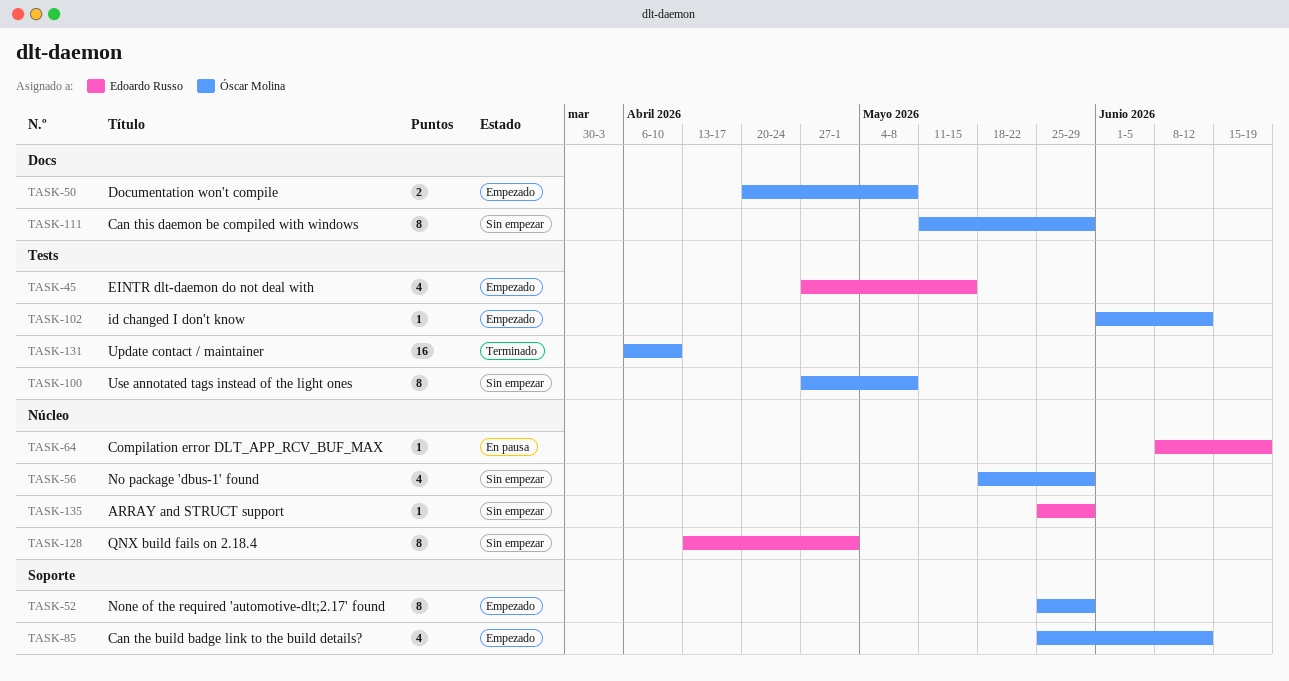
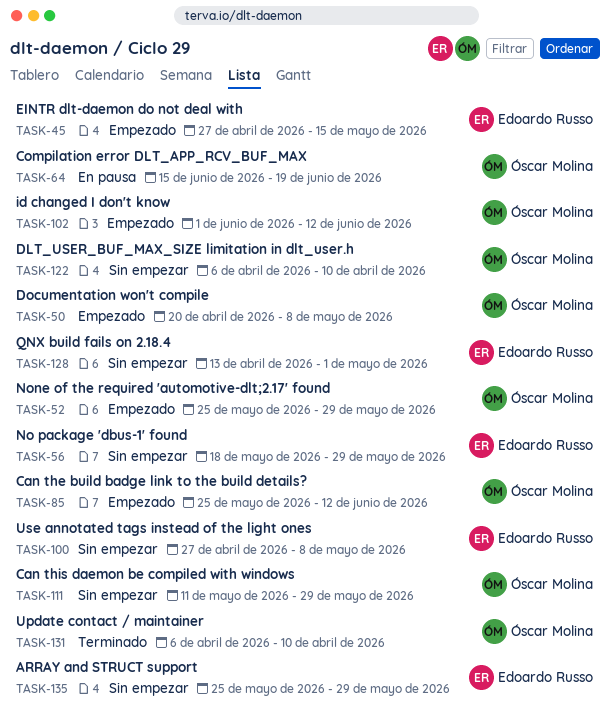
TASK-56, owner: Óscar Molina -> Edoardo Russo
TASK-64, owner: Edoardo Russo -> Óscar Molina
TASK-64, start: Jun 8 -> Jun 15
TASK-100, owner: Óscar Molina -> Edoardo Russo
TASK-122: none -> present

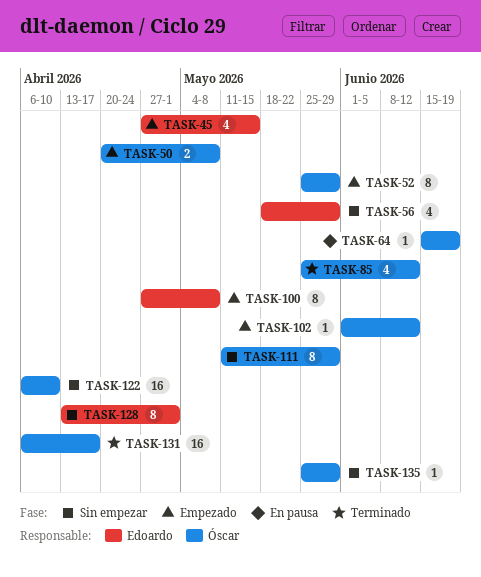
TASK-85, status: Empezado -> Terminado
TASK-100, status: Sin empezar -> Empezado
TASK-131, due: Apr 10 -> Apr 17
TASK-135, owner: Edoardo Russo -> Óscar Molina

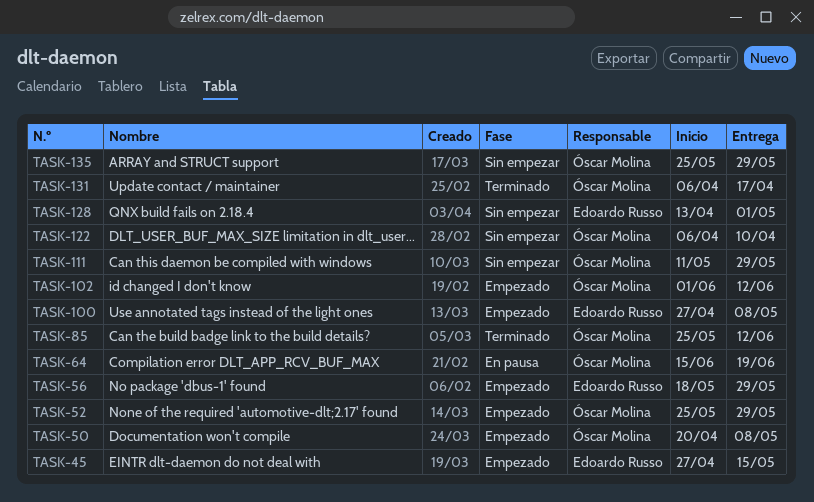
TASK-56, status: Sin empezar -> Empezado

